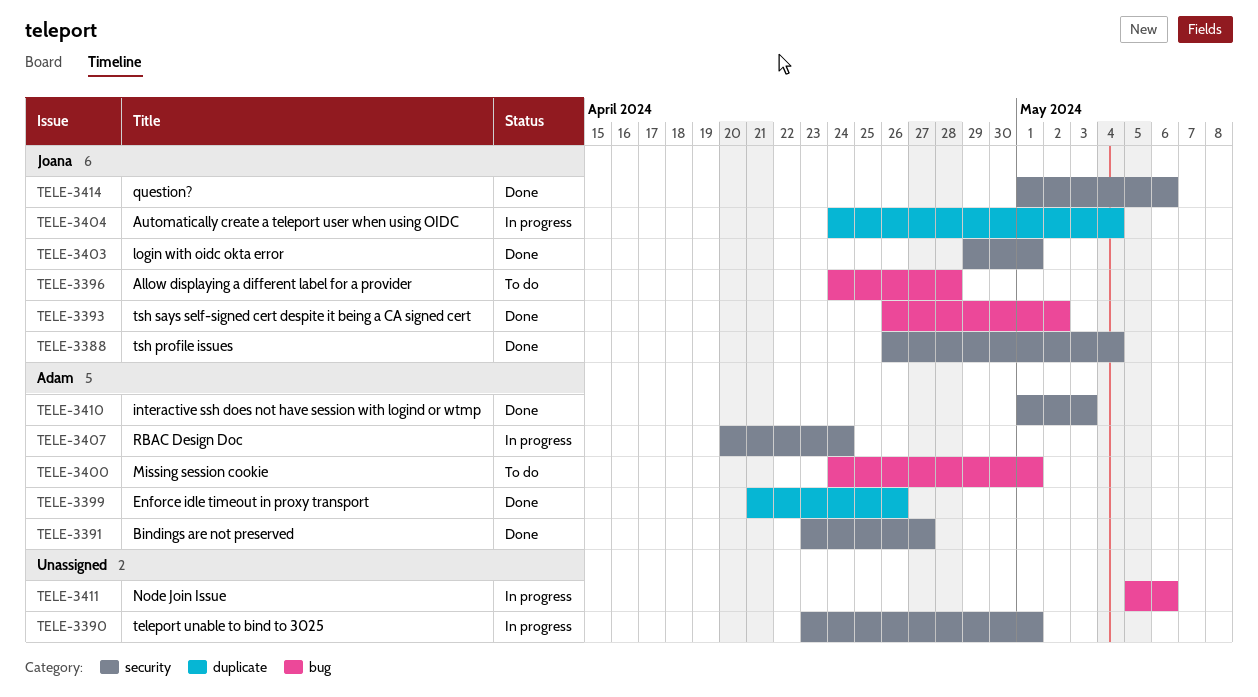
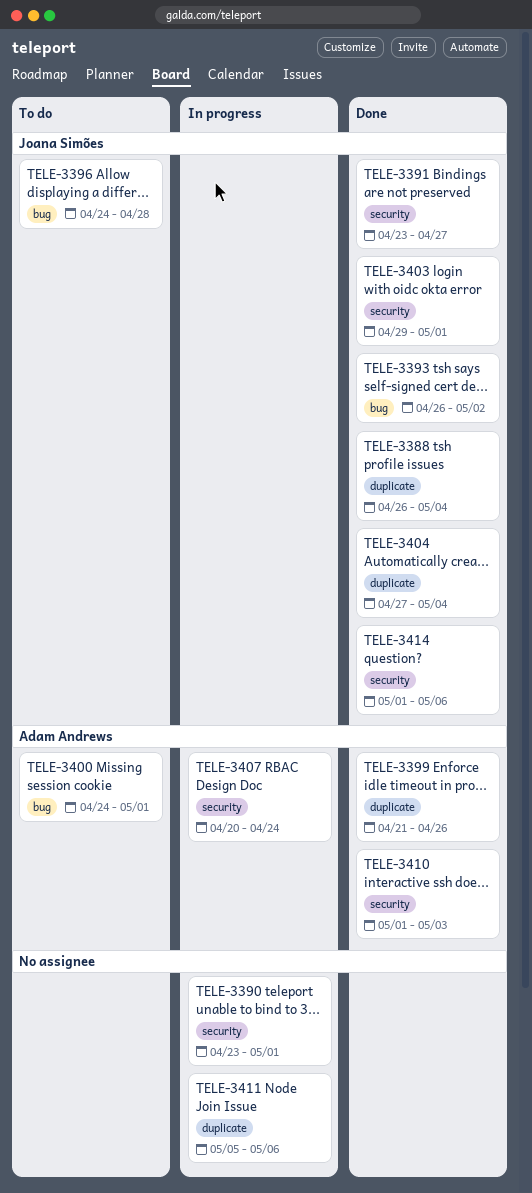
TELE-3388, label: security -> duplicate
TELE-3391, owner: Adam Andrews -> Joana Simões
TELE-3404, status: In progress -> Done
TELE-3404, start: Apr 24 -> Apr 27
TELE-3411, label: bug -> duplicate

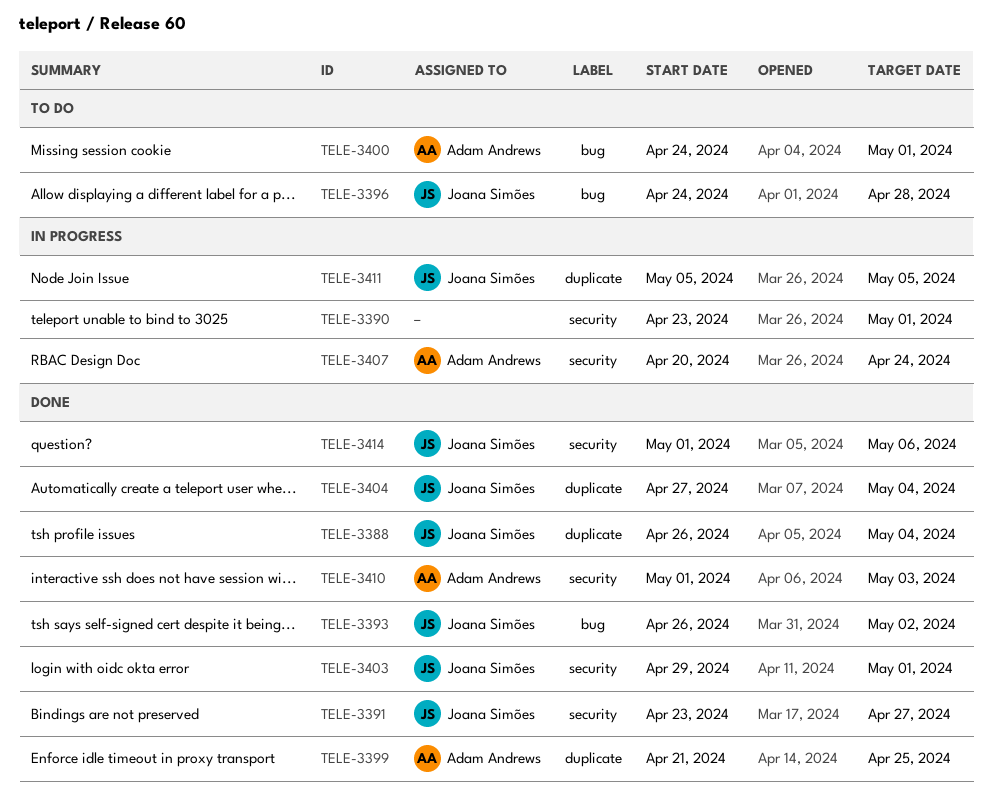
TELE-3399, due: Apr 26 -> Apr 25
TELE-3411, owner: none -> Joana Simões
TELE-3411, due: May 6 -> May 5

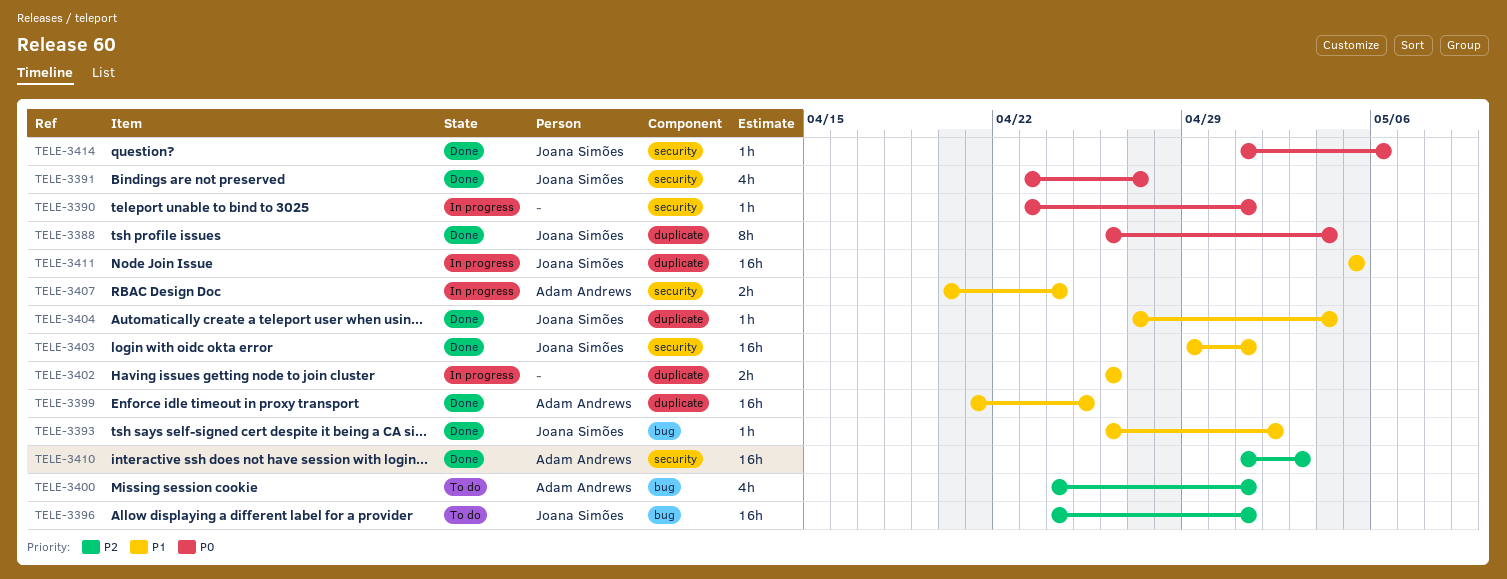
TELE-3396, due: Apr 28 -> May 1
TELE-3402: none -> present

